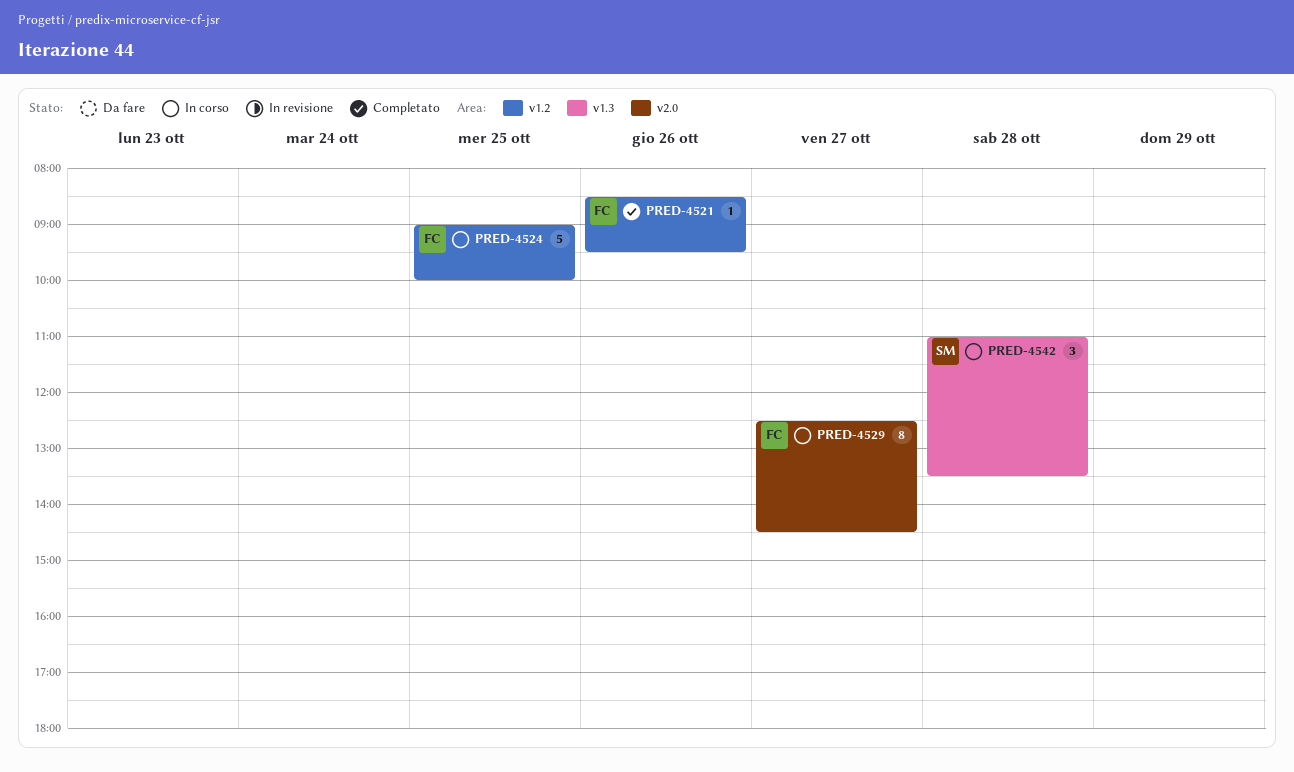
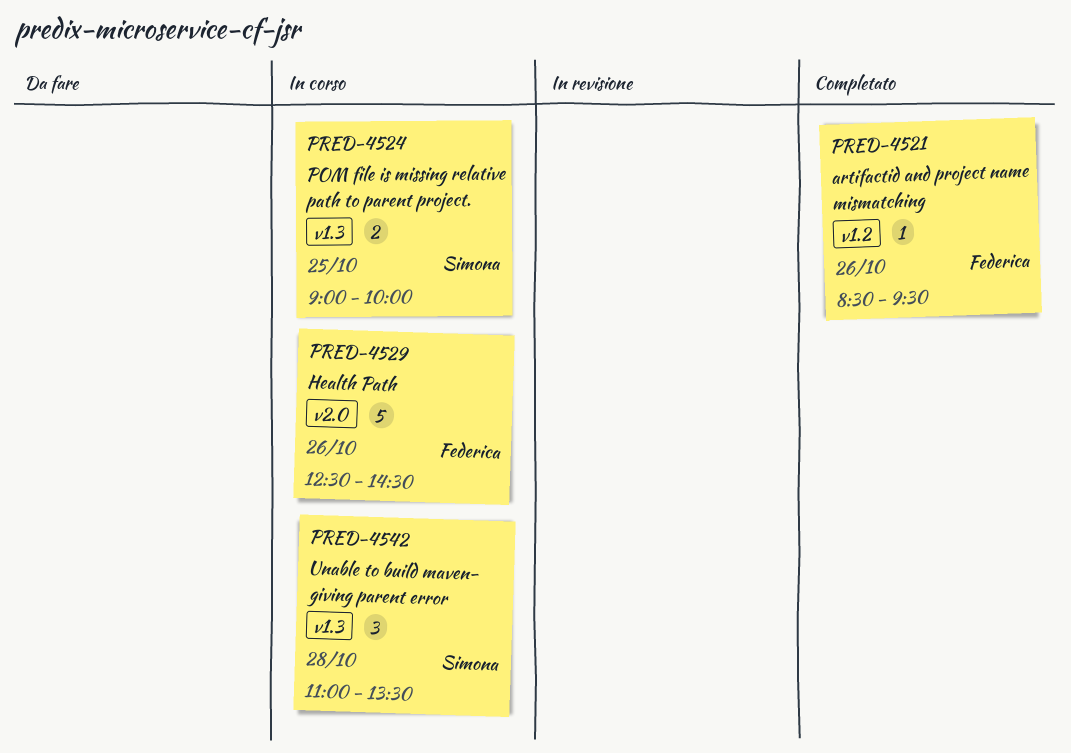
PRED-4524, owner: Federica -> Simona
PRED-4524, label: v1.2 -> v1.3
PRED-4524, estimate: 5 -> 2
PRED-4529, estimate: 8 -> 5
PRED-4529, day: Oct 27 -> Oct 26

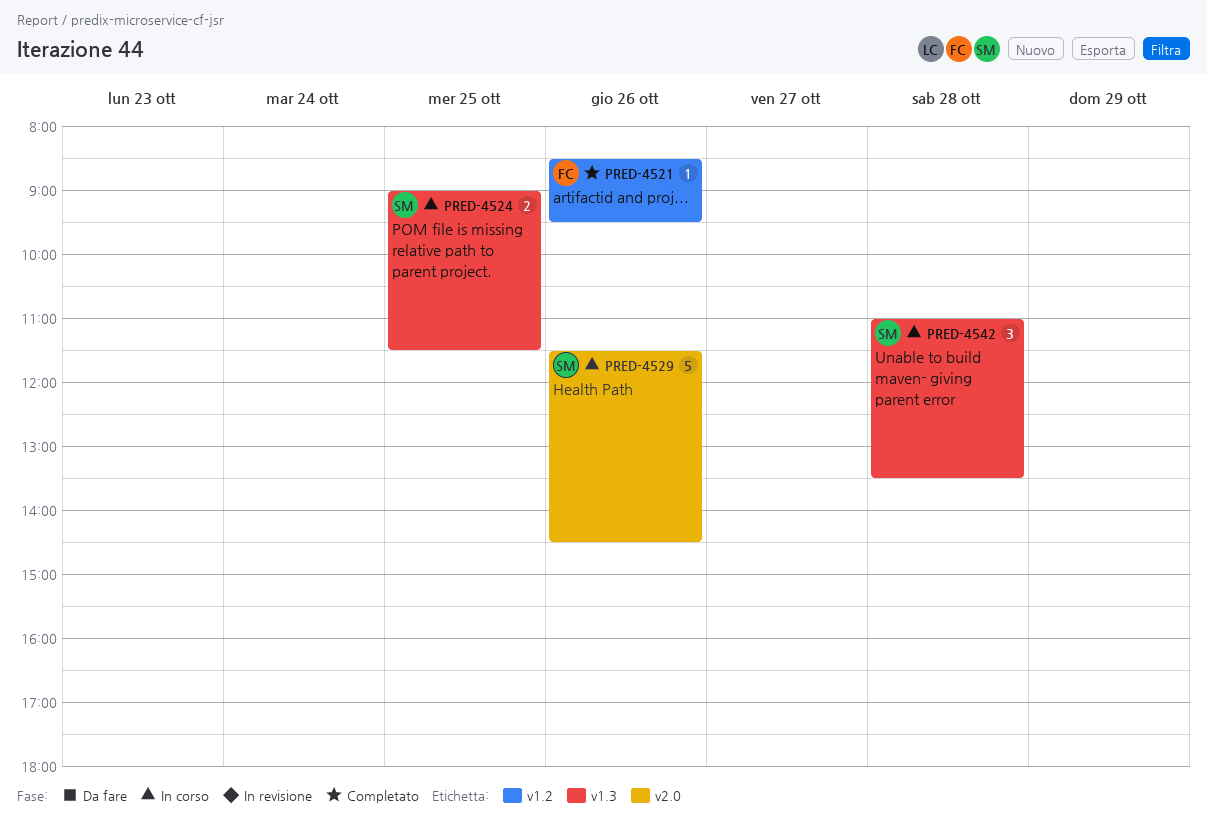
PRED-4524, ends: 10:00 -> 11:30
PRED-4529, owner: Federica -> Simona
PRED-4529, begins: 12:30 -> 11:30

